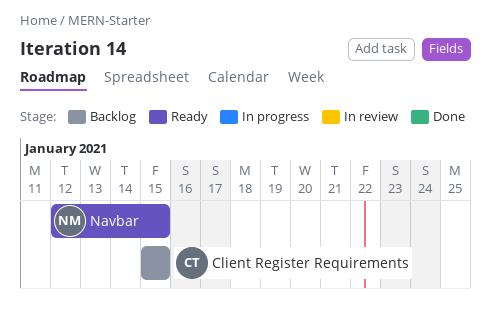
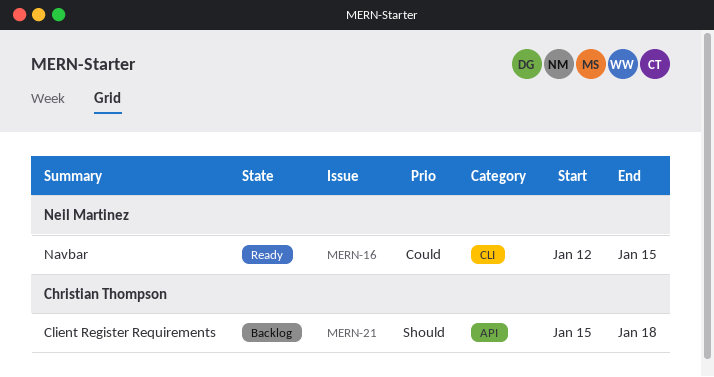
Client Register Requirements, due: Jan 15 -> Jan 18

